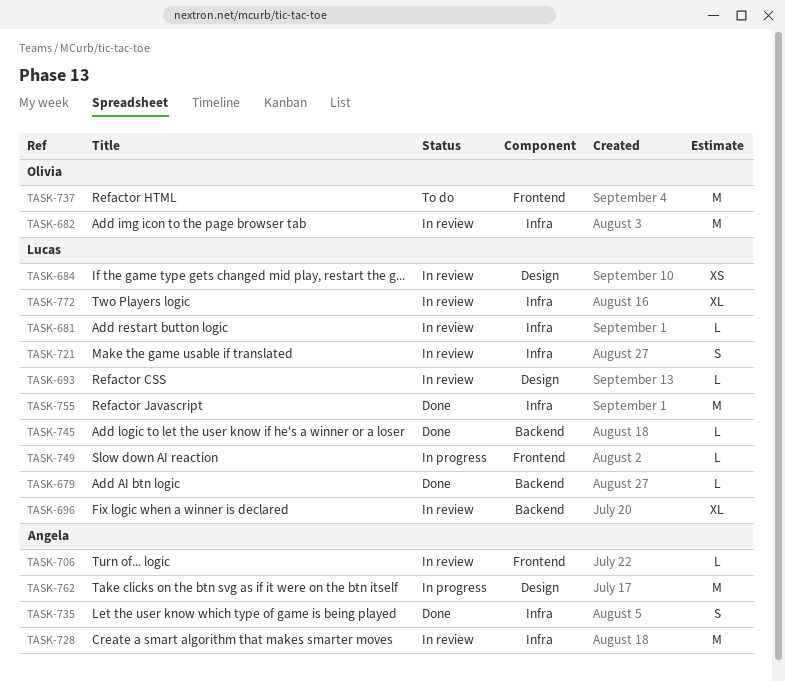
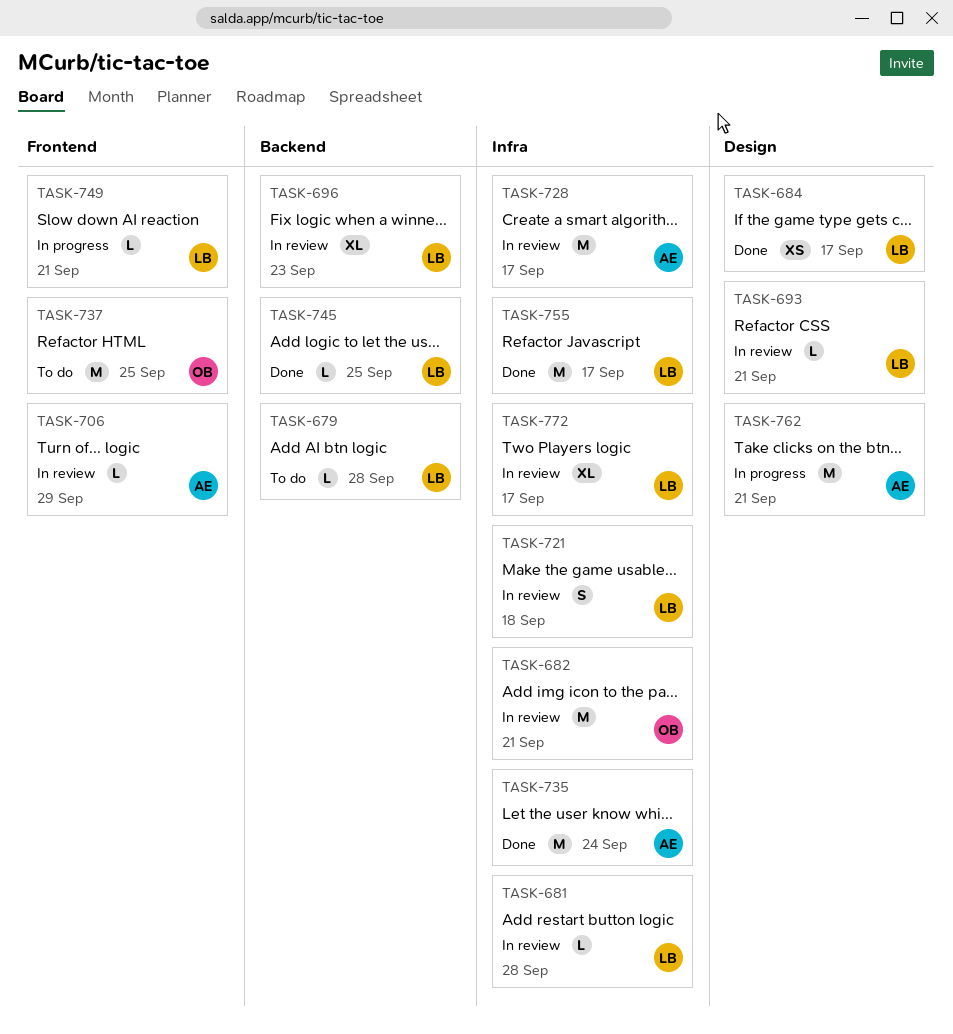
TASK-679, status: Done -> To do
TASK-684, status: In review -> Done
TASK-735, estimate: S -> M

